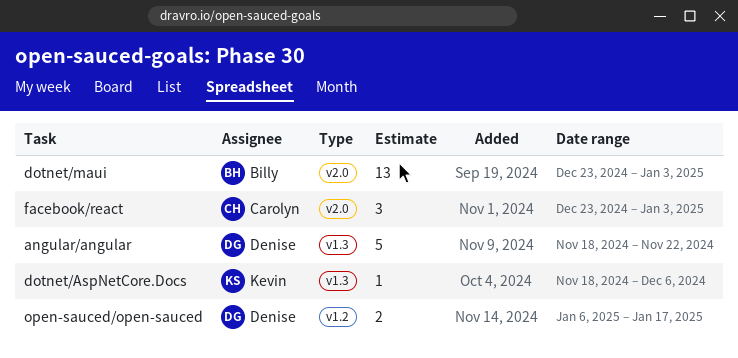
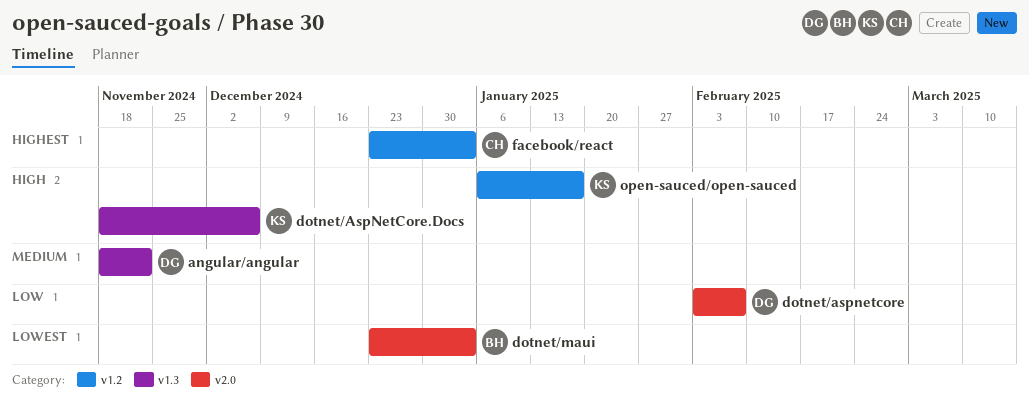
dotnet/aspnetcore: none -> present
facebook/react, label: v2.0 -> v1.2
open-sauced/open-sauced, owner: Denise -> Kevin

